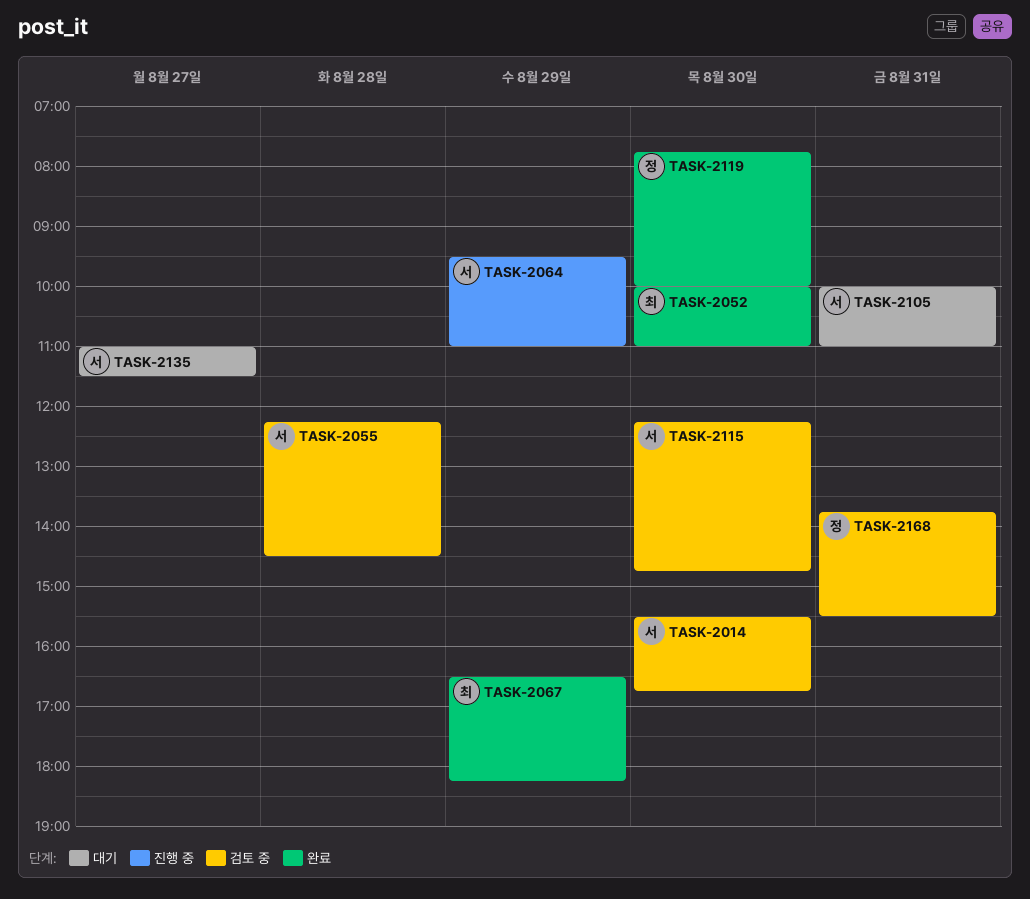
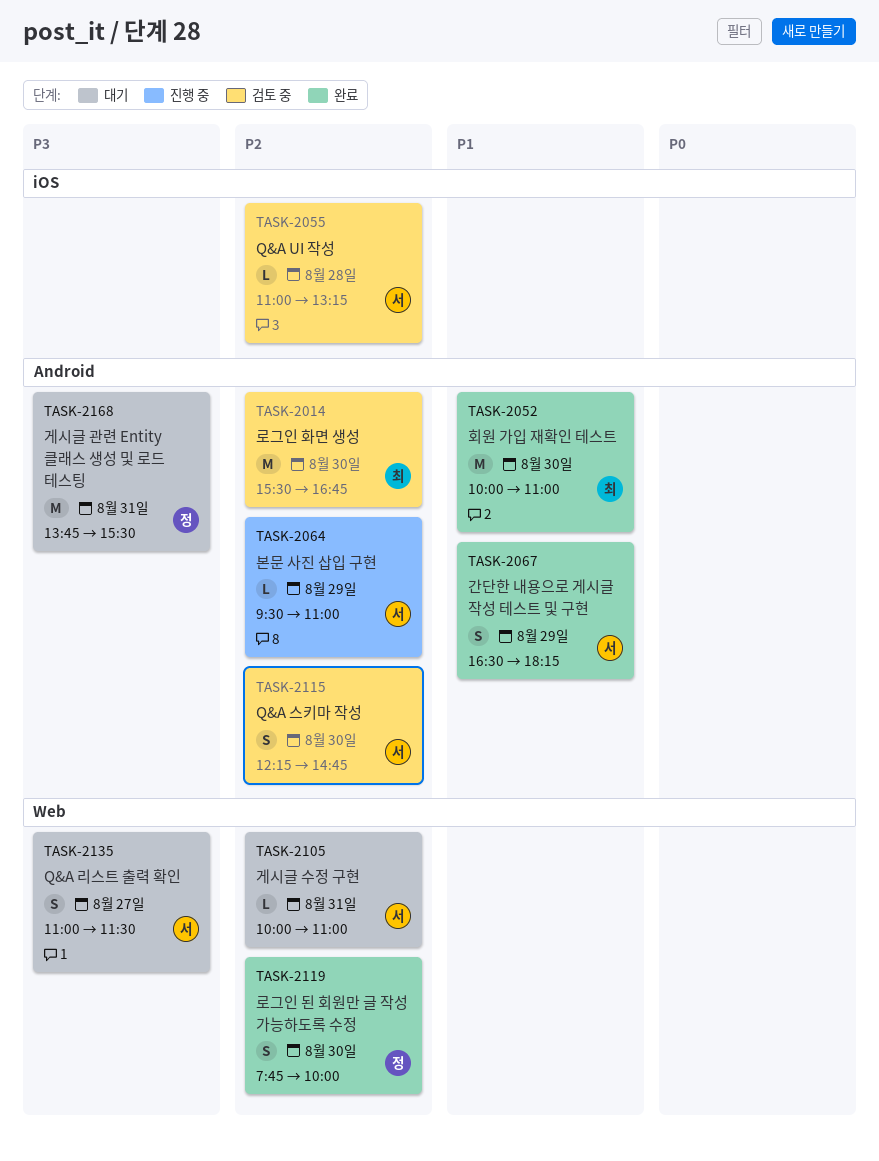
TASK-2014, owner: 서 -> 최
TASK-2055, begins: 12:15 -> 11:00
TASK-2055, ends: 14:30 -> 13:15
TASK-2067, owner: 최 -> 서
TASK-2168, status: 검토 중 -> 대기

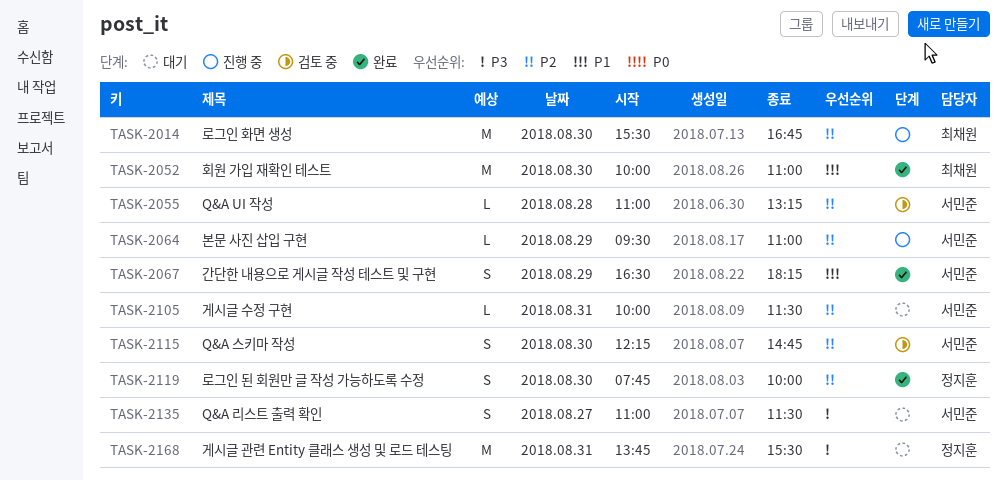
TASK-2014, status: 검토 중 -> 진행 중
TASK-2105, ends: 11:00 -> 11:30

